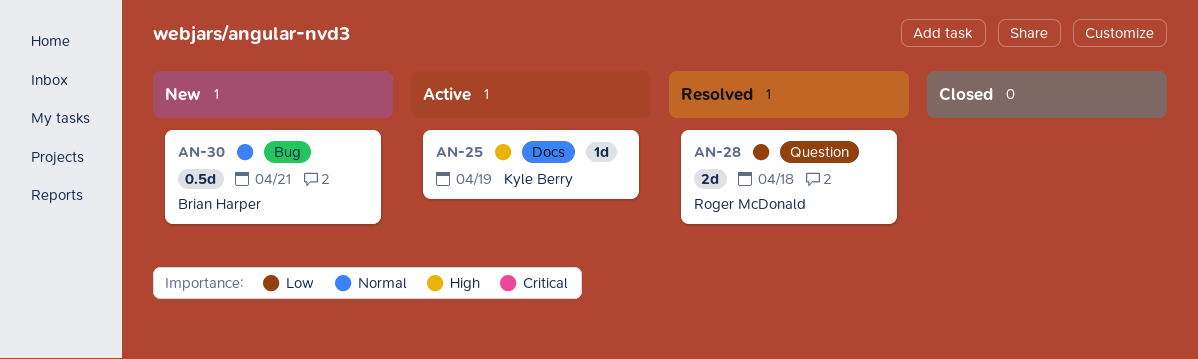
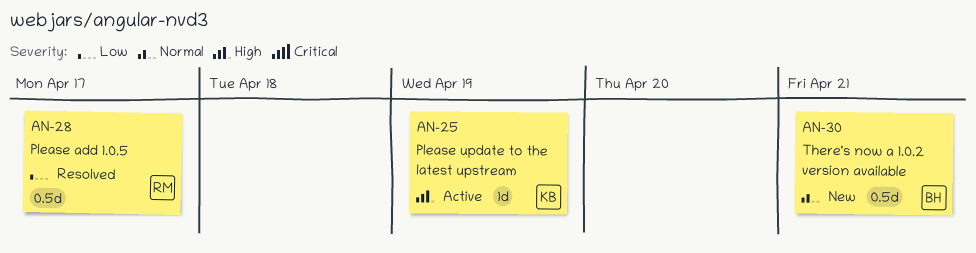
AN-28, estimate: 2d -> 0.5d
AN-28, due: Apr 18 -> Apr 17

